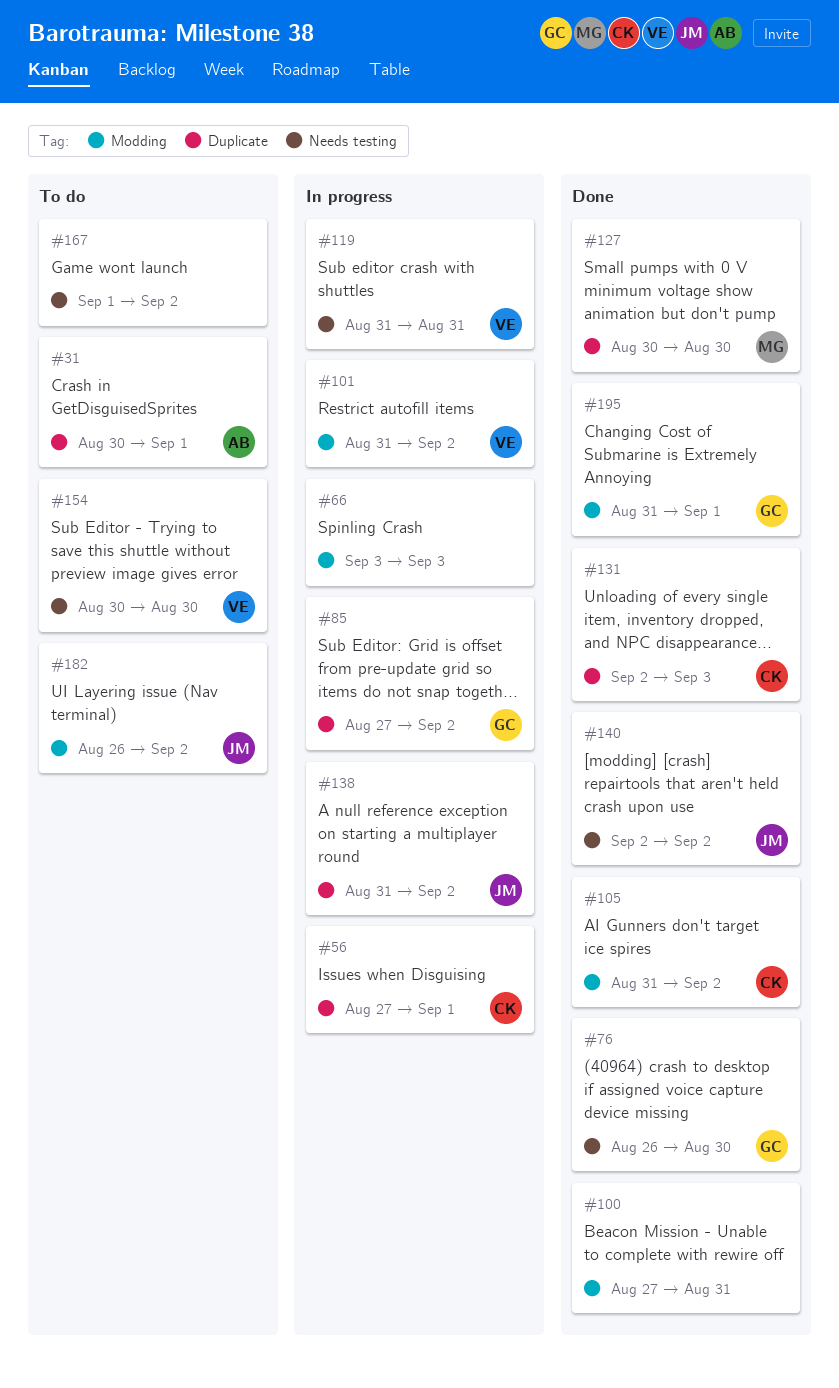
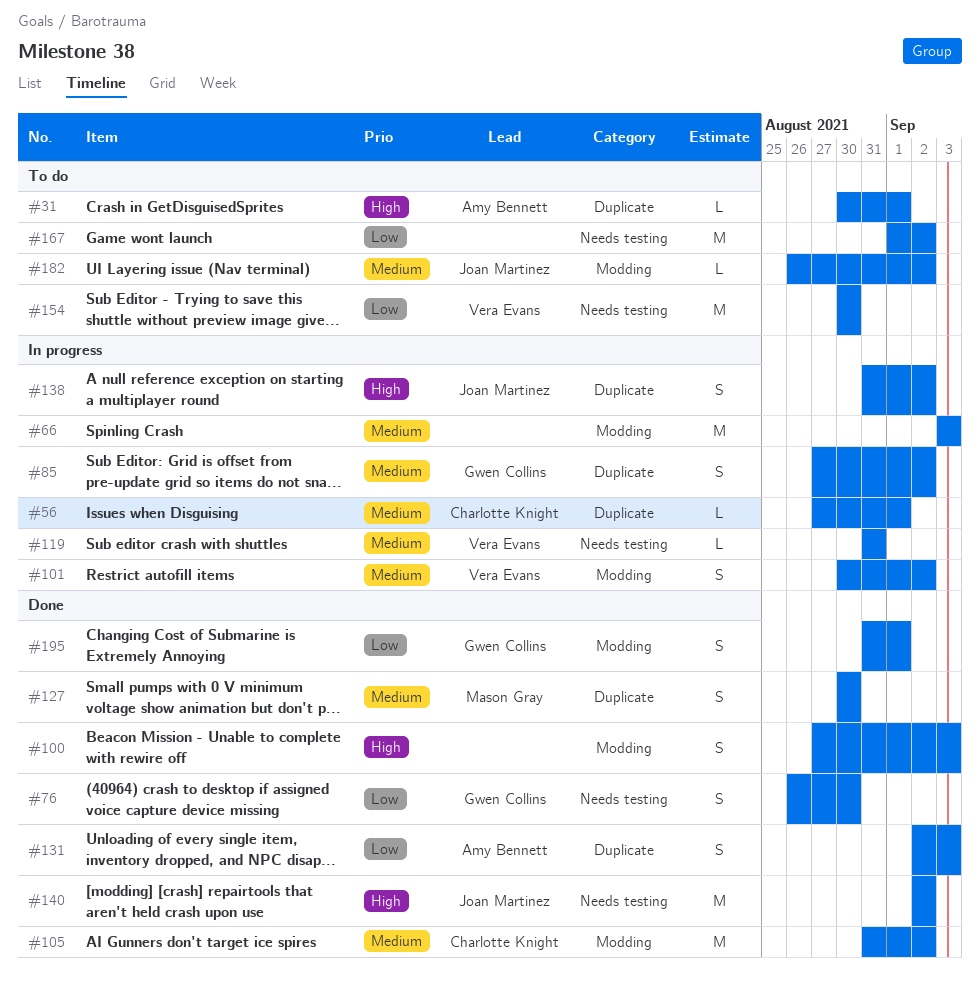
#100, due: Aug 31 -> Sep 3
#101, start: Aug 31 -> Aug 30
#131, owner: Charlotte Knight -> Amy Bennett

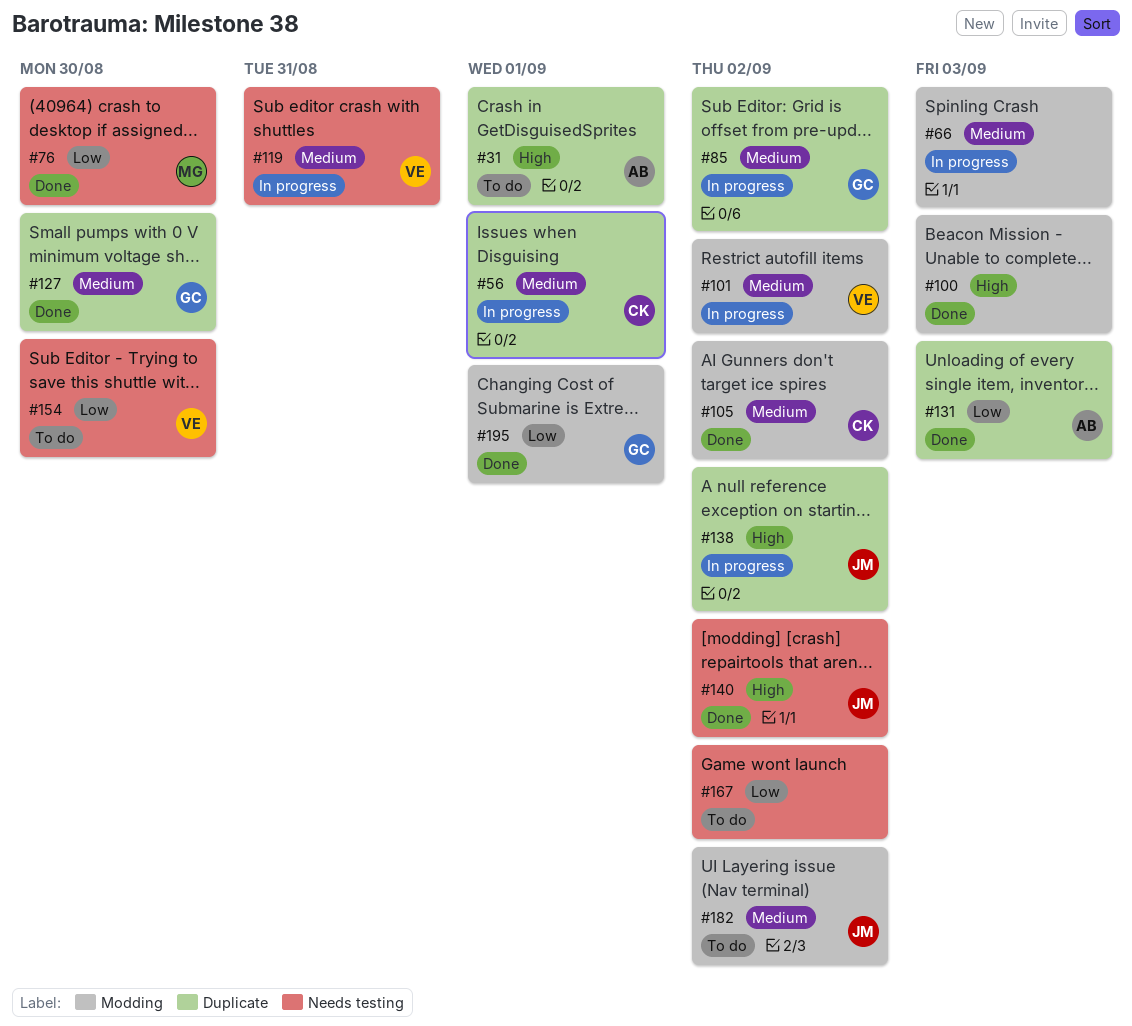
#76, owner: Gwen Collins -> Mason Gray
#127, owner: Mason Gray -> Gwen Collins

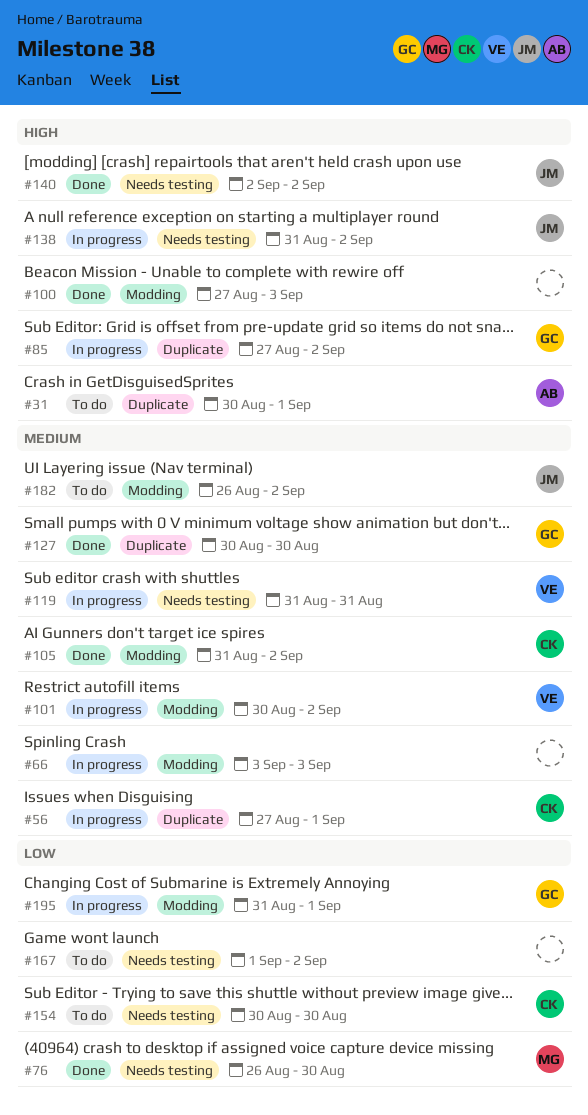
#85, priority: Medium -> High
#131: present -> none
#138, label: Duplicate -> Needs testing
#154, owner: VE -> CK
#195, status: Done -> In progress

